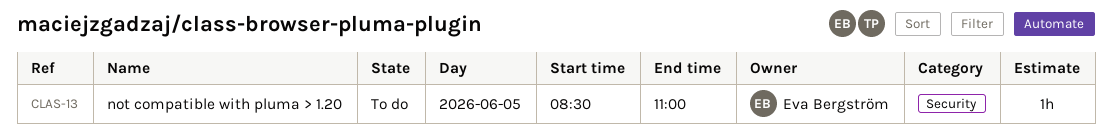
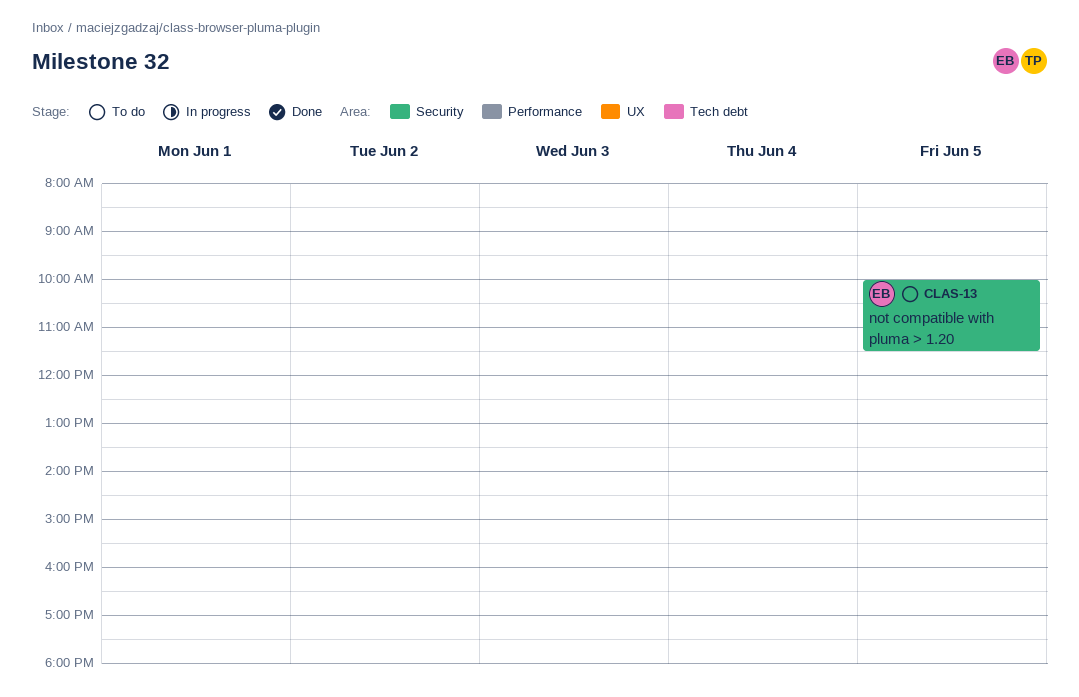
CLAS-13, begins: 08:30 -> 10:00
CLAS-13, ends: 11:00 -> 11:30

